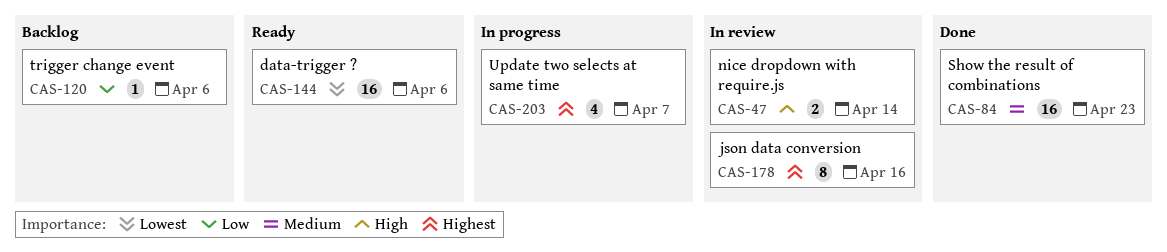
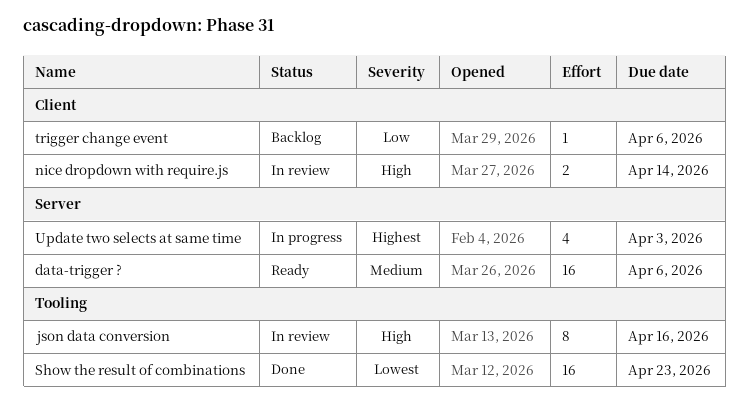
data-trigger ?, priority: Lowest -> Medium
json data conversion, priority: Highest -> High
Show the result of combinations, priority: Medium -> Lowest
Update two selects at same time, due: Apr 7 -> Apr 3

